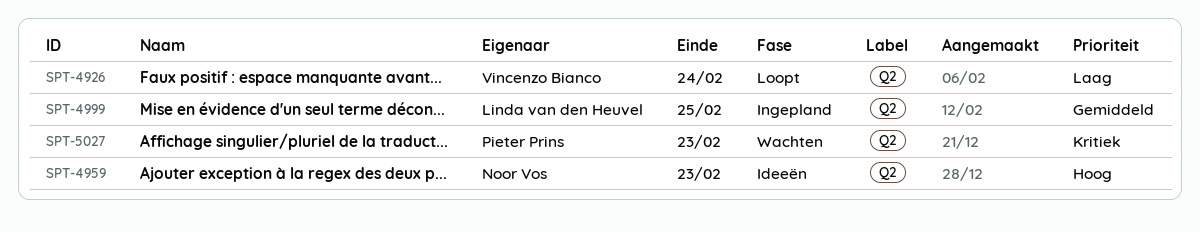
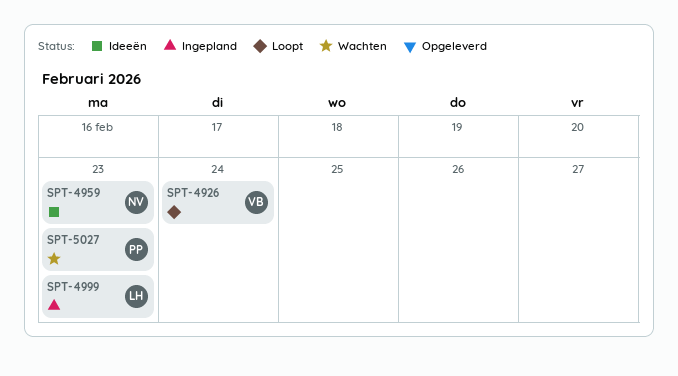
SPT-4999, due: Feb 25 -> Feb 23

